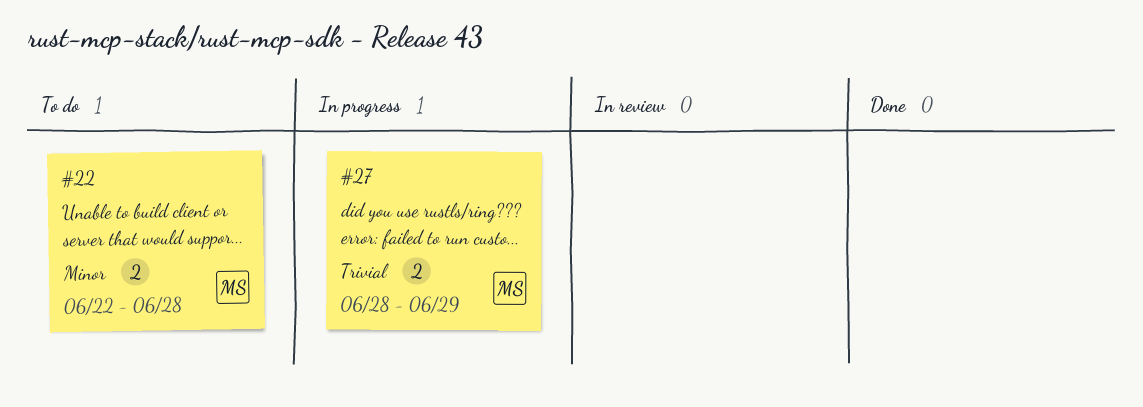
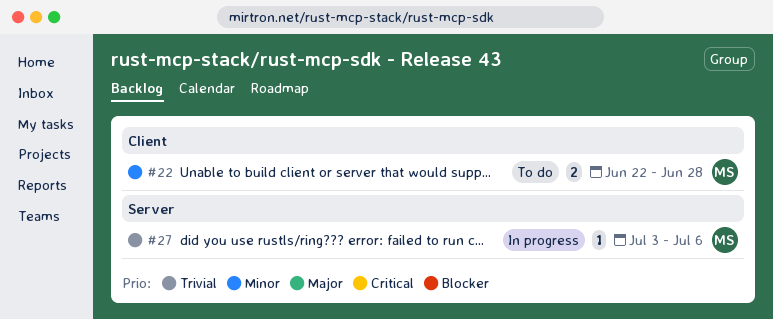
#27, estimate: 2 -> 1
#27, start: Jun 28 -> Jul 3
#27, due: Jun 29 -> Jul 6

